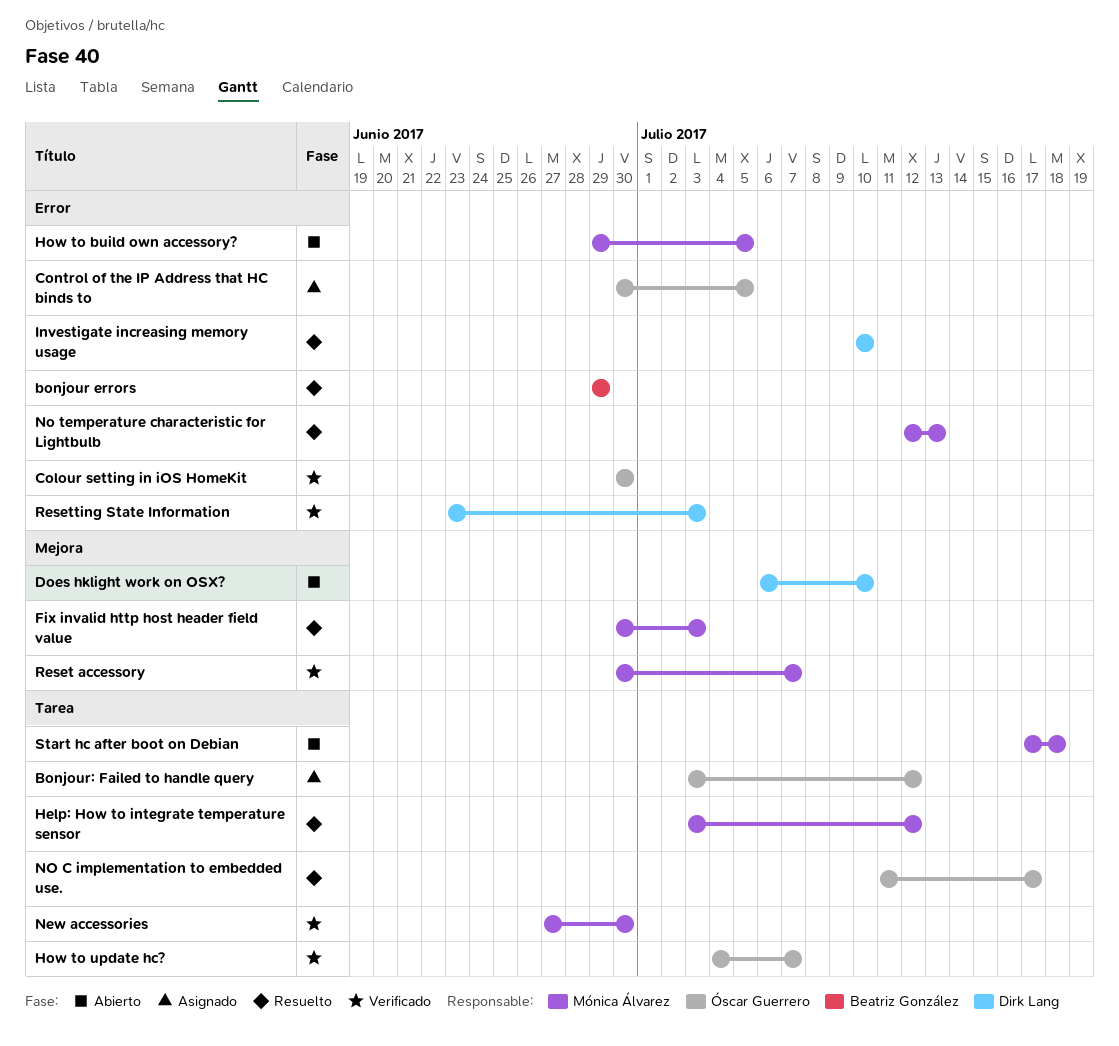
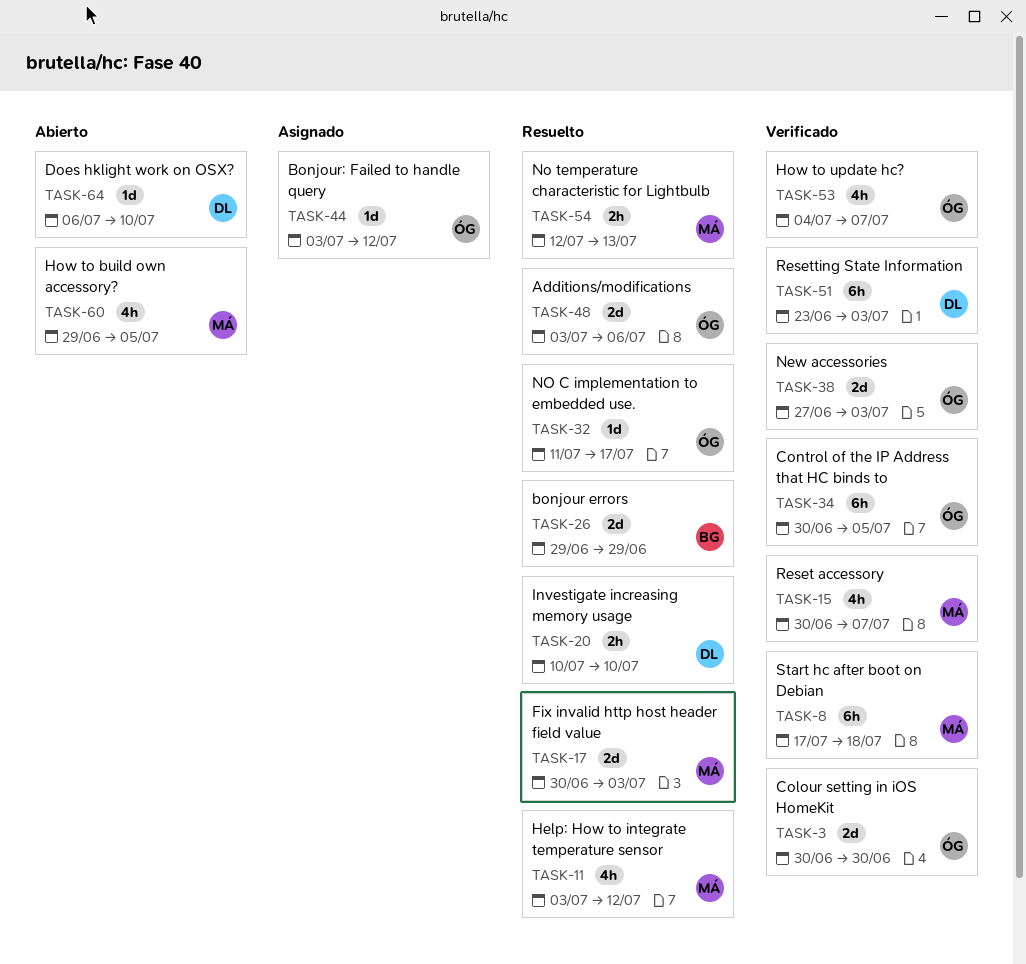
Additions/modifications: none -> present
Control of the IP Address that HC binds to, status: Asignado -> Verificado
New accessories, owner: Mónica Álvarez -> Óscar Guerrero
New accessories, due: Jun 30 -> Jul 3
Start hc after boot on Debian, status: Abierto -> Verificado

